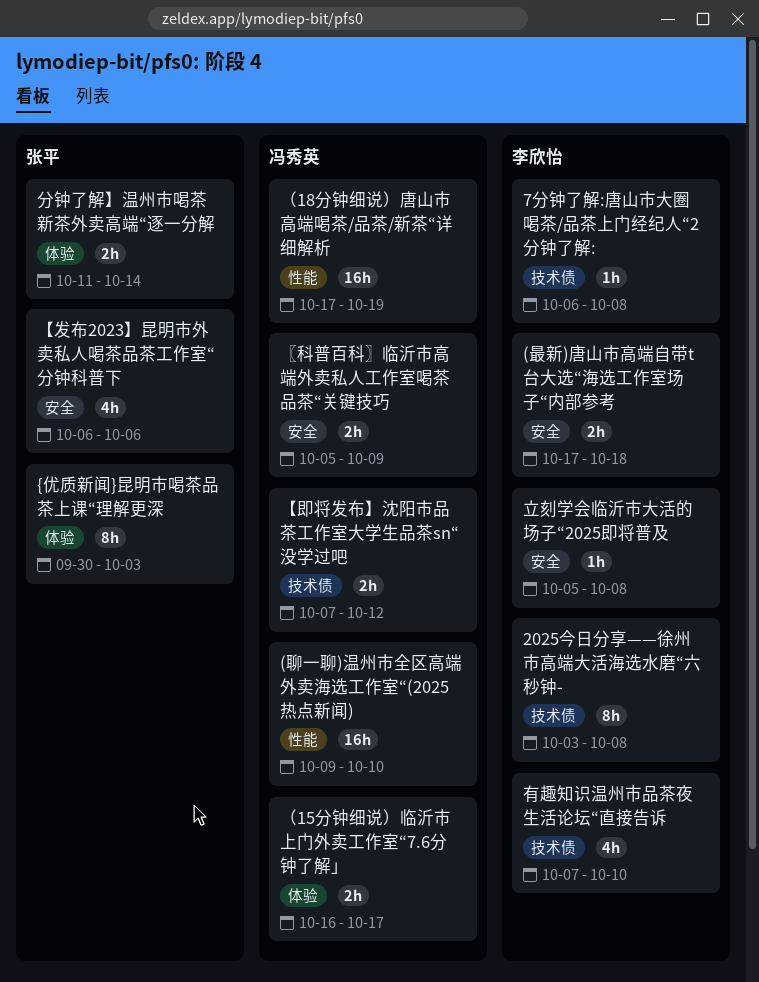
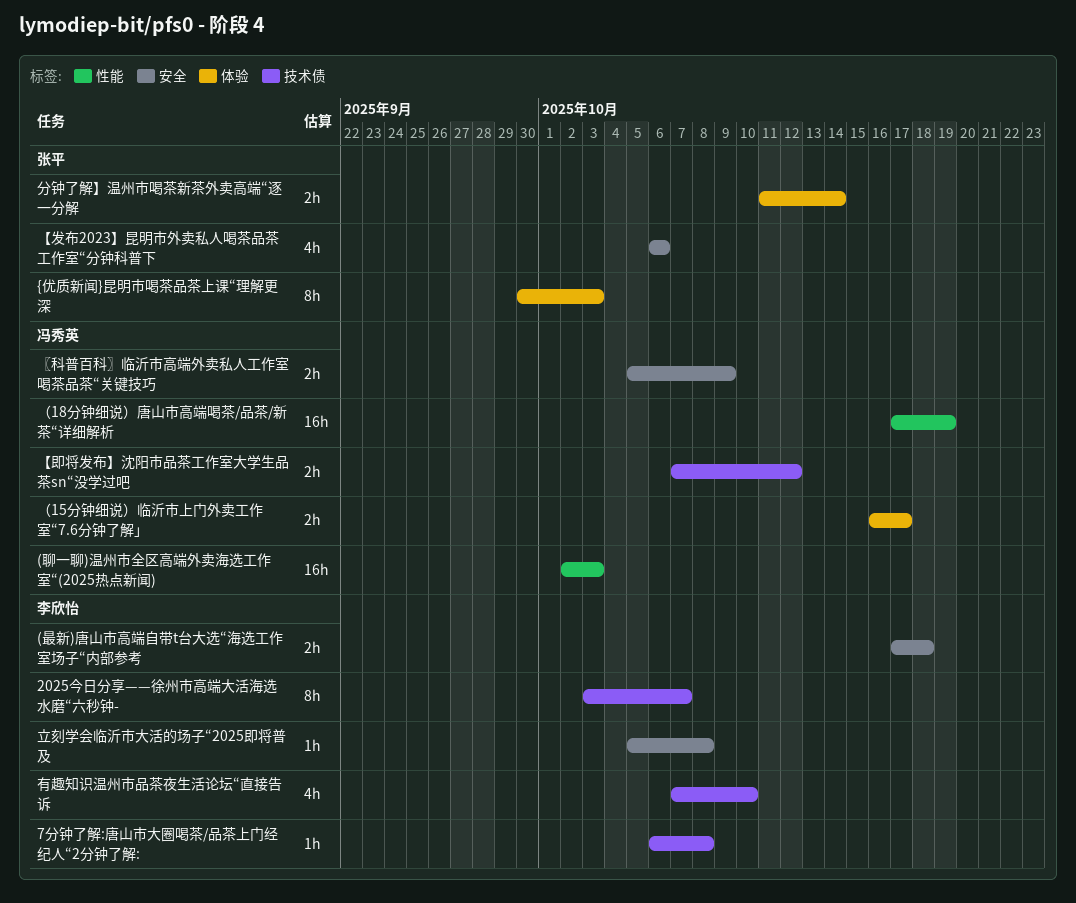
(聊一聊)温州市全区高端外卖海选工作室“(2025热点新闻), start: Oct 9 -> Oct 2
(聊一聊)温州市全区高端外卖海选工作室“(2025热点新闻), due: Oct 10 -> Oct 3
2025今日分享——徐州市高端大活海选水磨“六秒钟-, due: Oct 8 -> Oct 7

